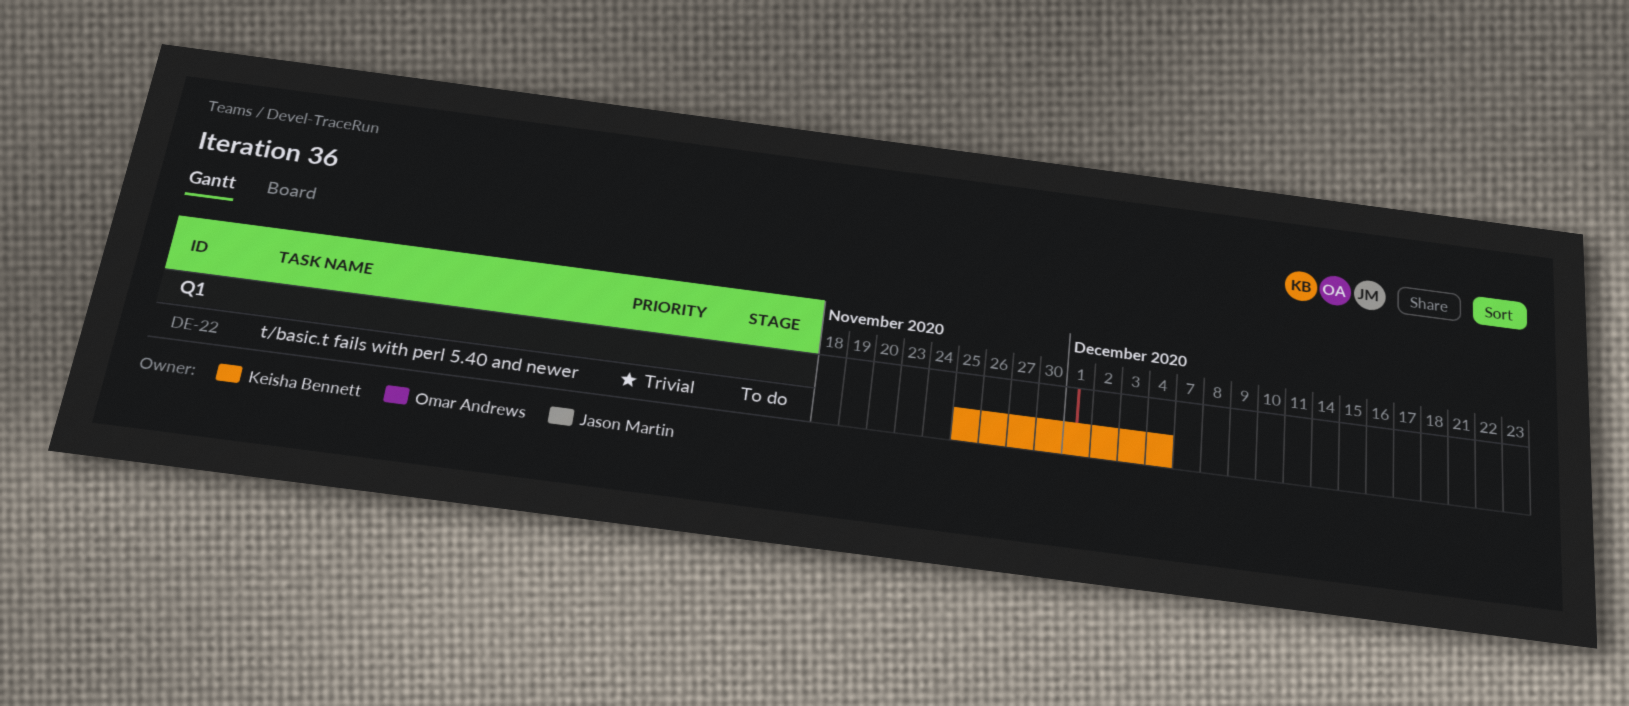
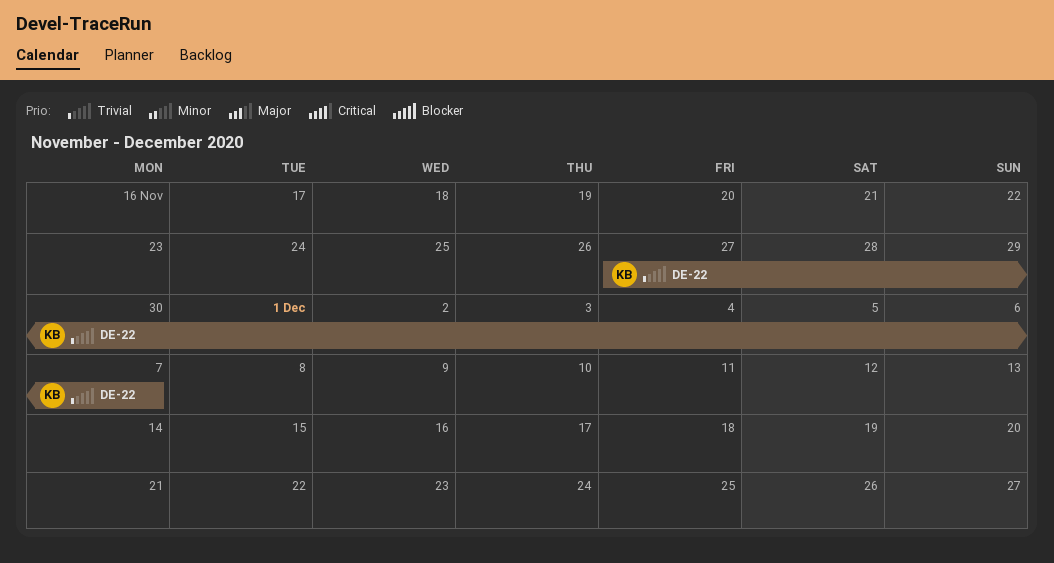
DE-22, start: Nov 25 -> Nov 27
DE-22, due: Dec 4 -> Dec 7

